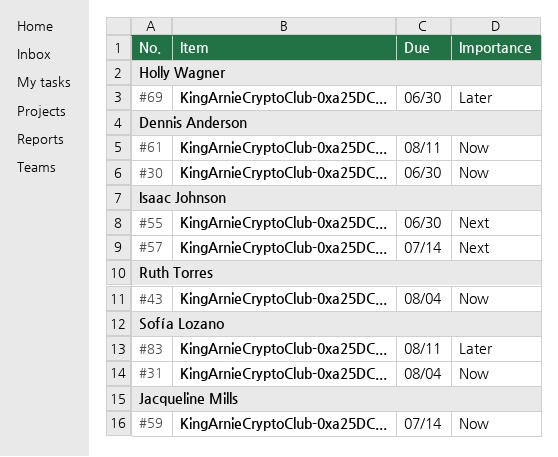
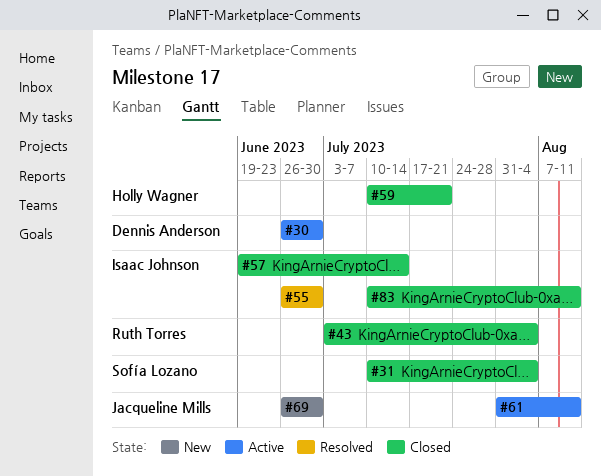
#59, owner: Jacqueline Mills -> Holly Wagner
#59, due: Jul 14 -> Jul 21
#61, owner: Dennis Anderson -> Jacqueline Mills
#69, owner: Holly Wagner -> Jacqueline Mills
#83, owner: Sofía Lozano -> Isaac Johnson

